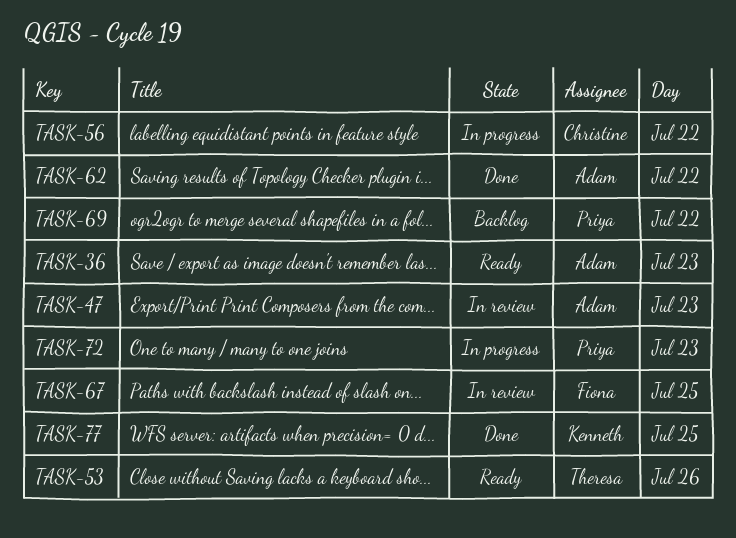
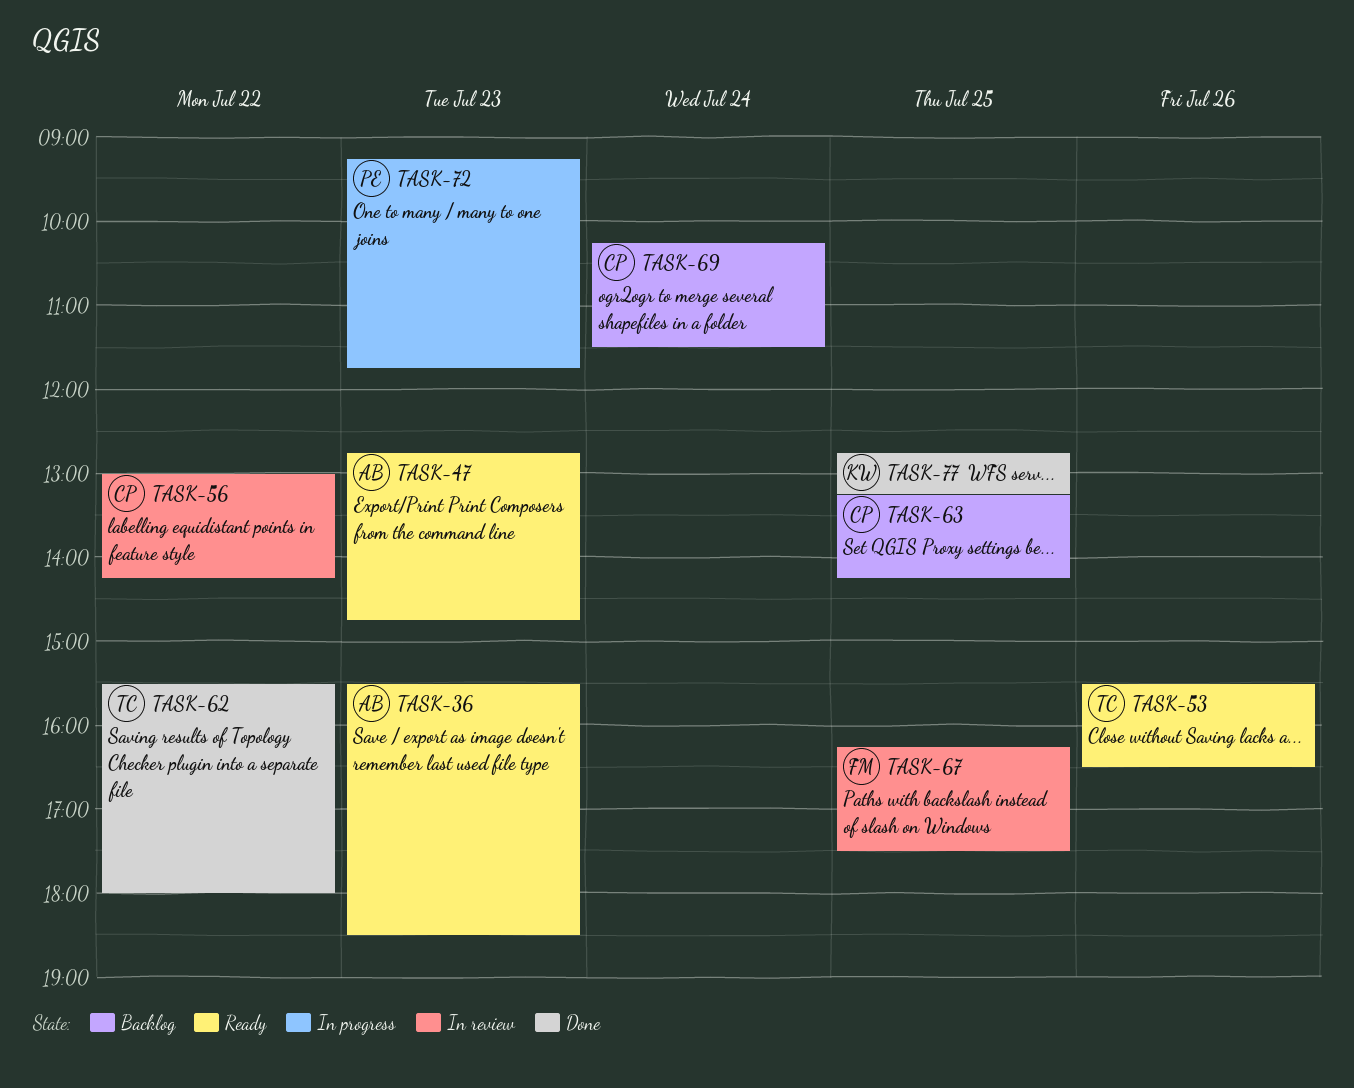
TASK-47, status: In review -> Ready
TASK-56, status: In progress -> In review
TASK-62, owner: Adam -> Theresa
TASK-63: none -> present
TASK-69, owner: Priya -> Christine
TASK-69, day: Jul 22 -> Jul 24

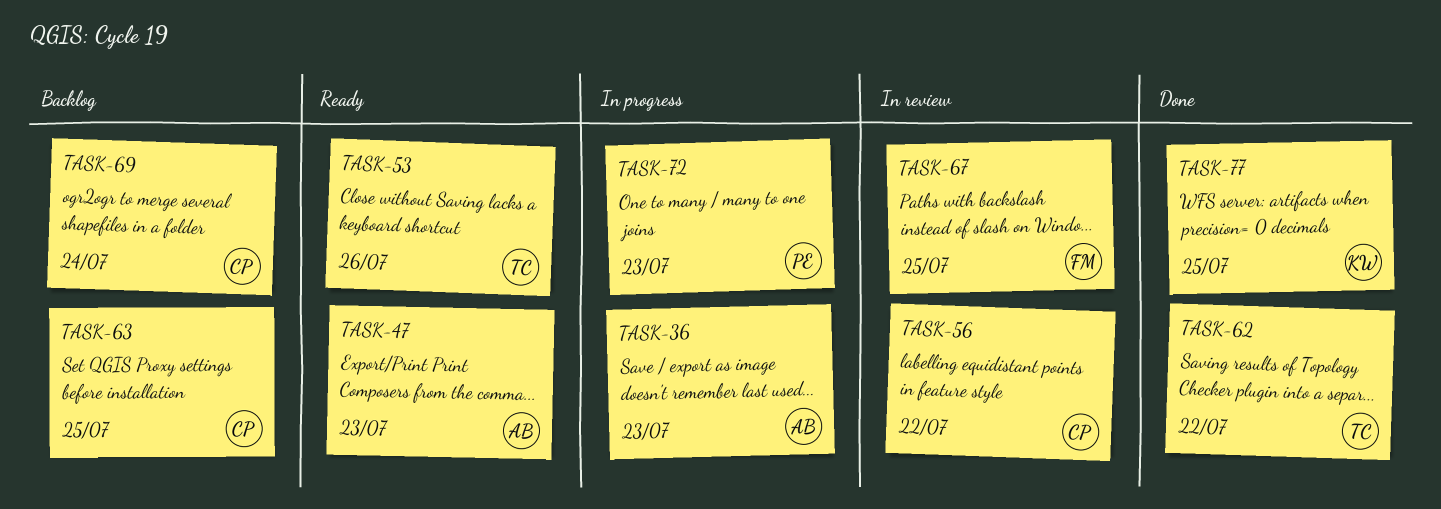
TASK-36, status: Ready -> In progress

